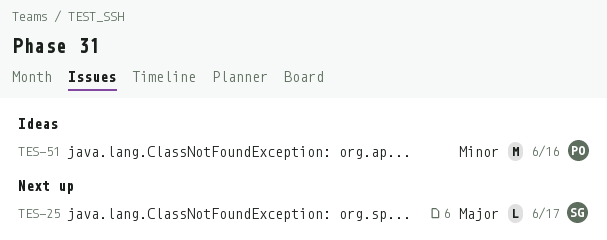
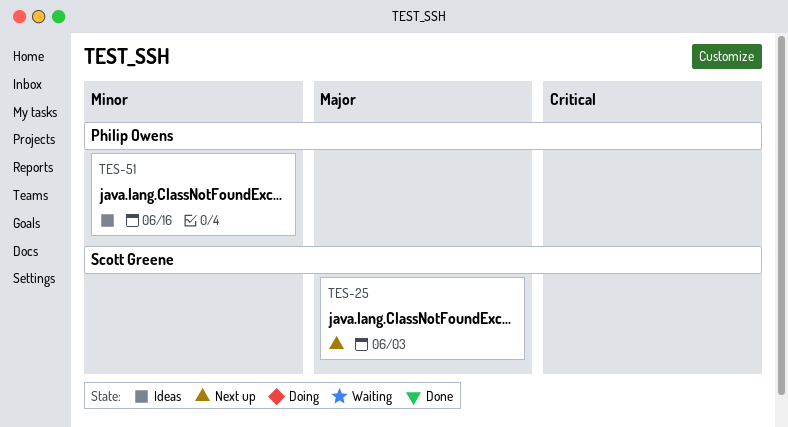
TES-25, due: Jun 17 -> Jun 3

